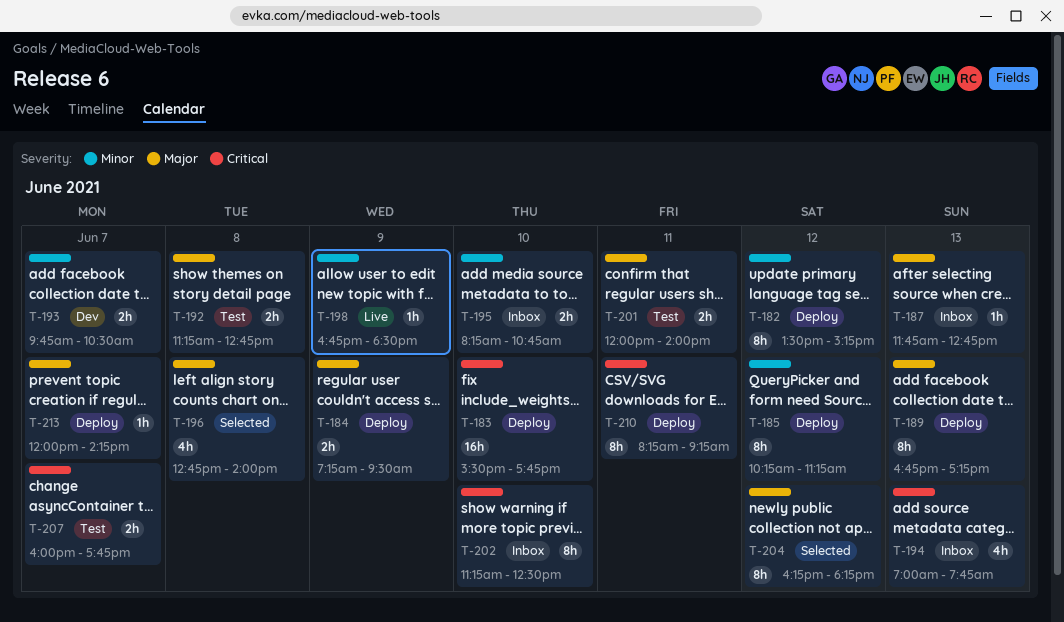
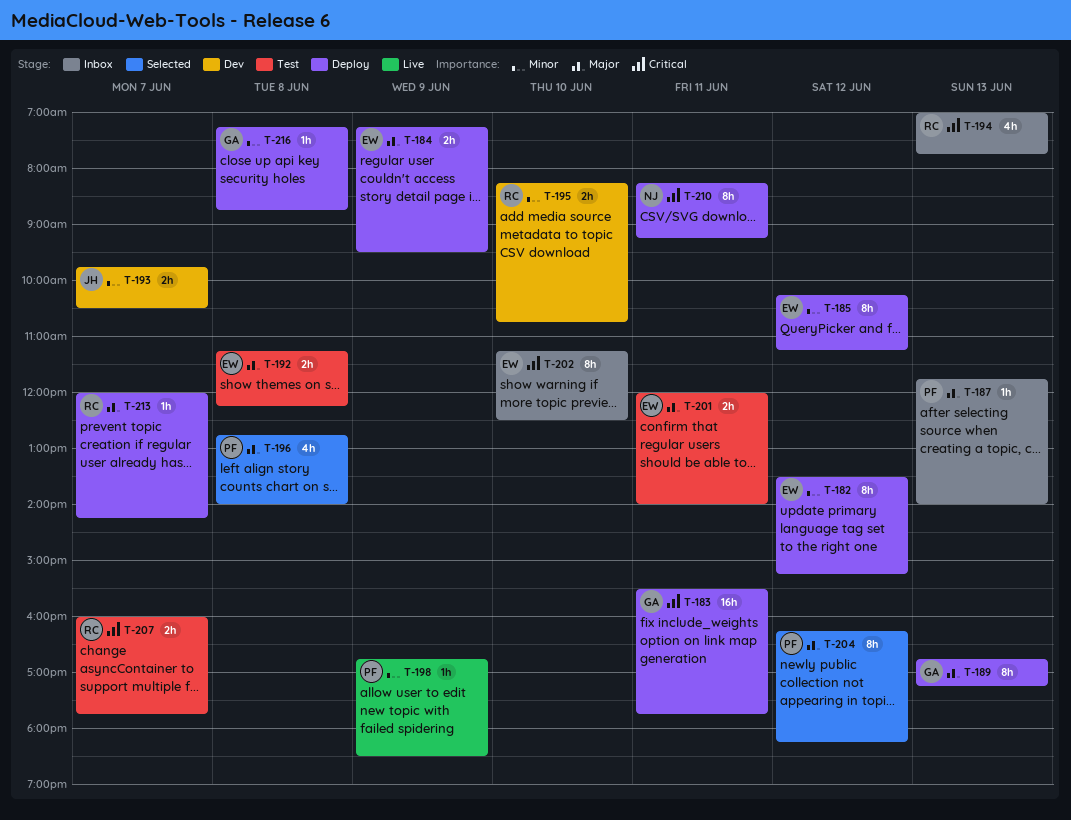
T-183, day: Jun 10 -> Jun 11
T-187, ends: 12:45 -> 14:00
T-192, ends: 12:45 -> 12:15
T-195, status: Inbox -> Dev
T-216: none -> present

